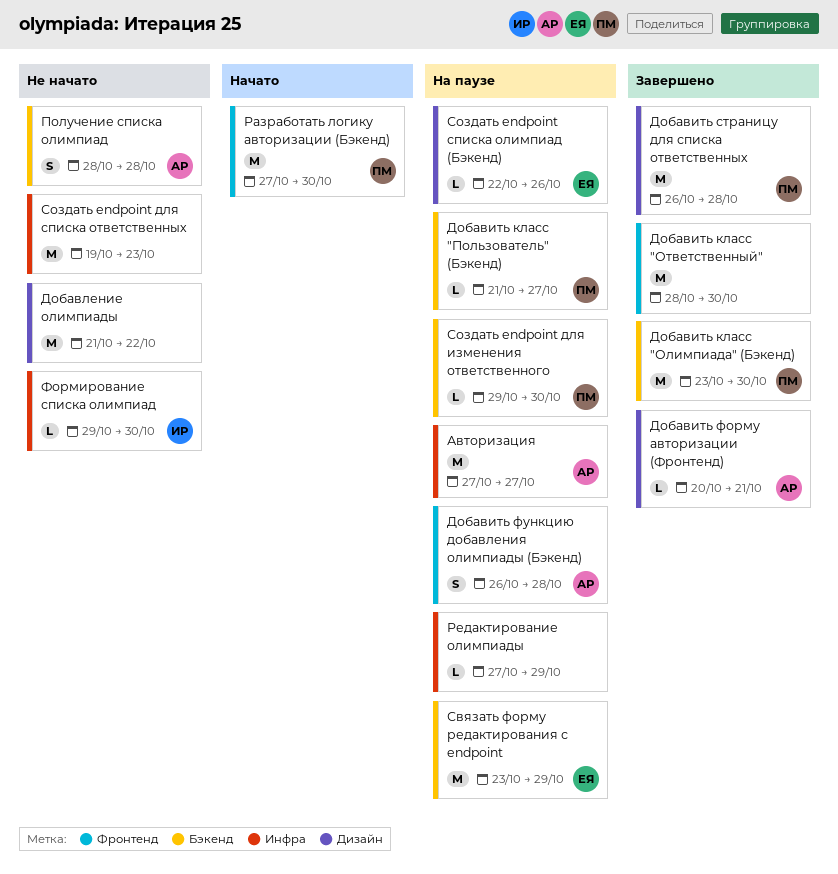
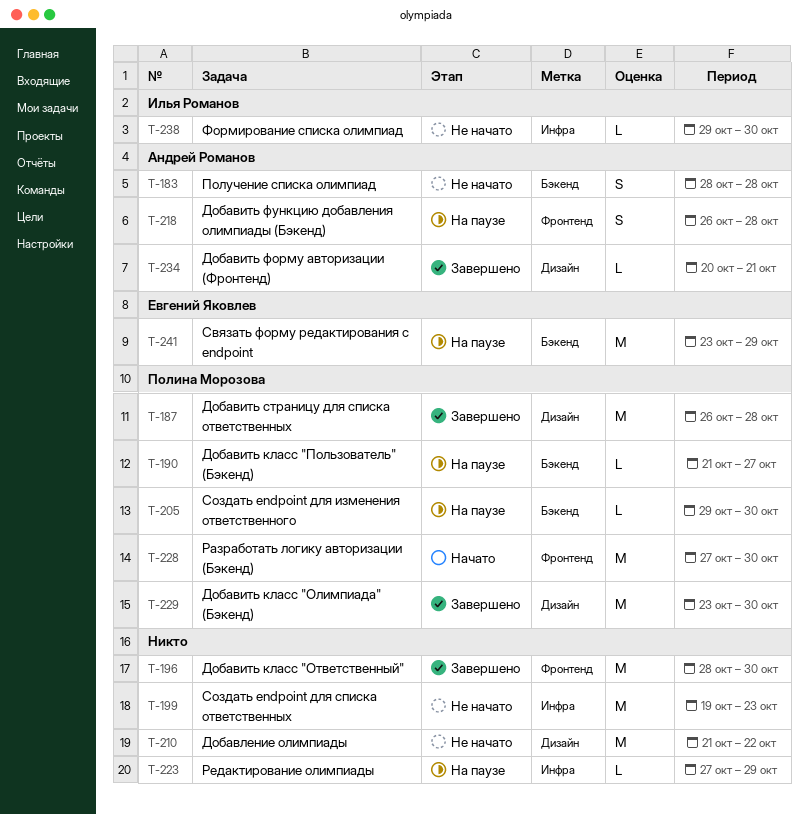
Авторизация: present -> none
Добавить класс "Олимпиада" (Бэкенд), label: Бэкенд -> Дизайн
Создать endpoint списка олимпиад (Бэкенд): present -> none

